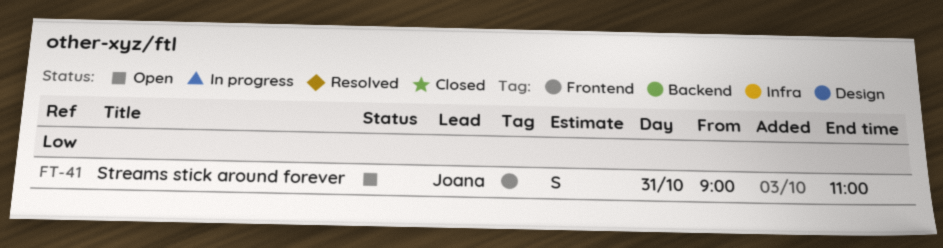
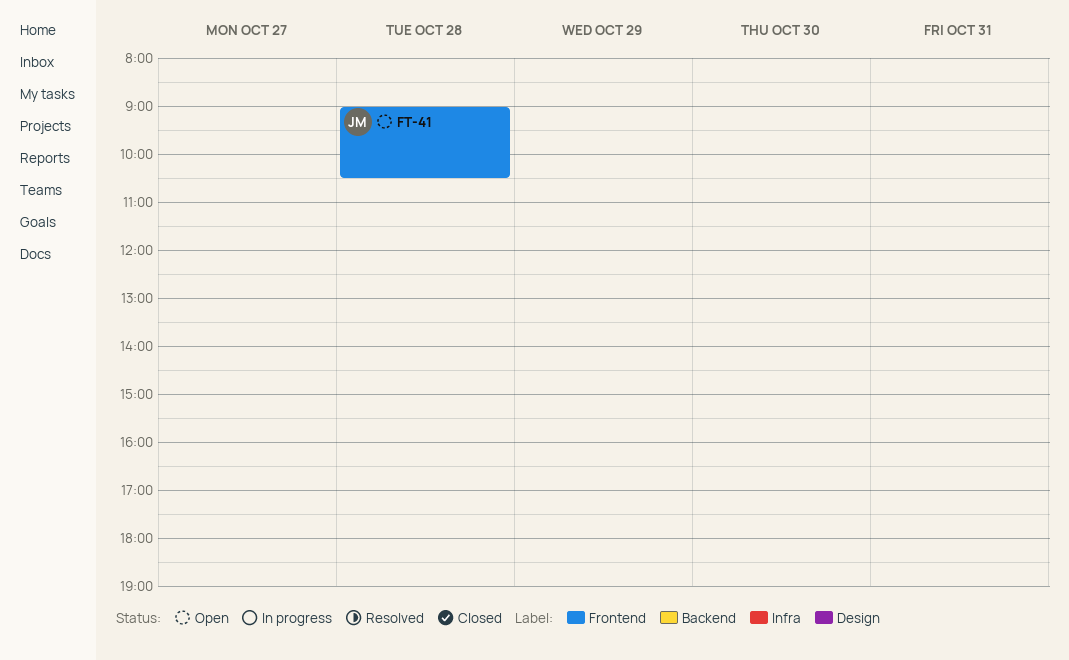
FT-41, day: Oct 31 -> Oct 28
FT-41, ends: 11:00 -> 10:30

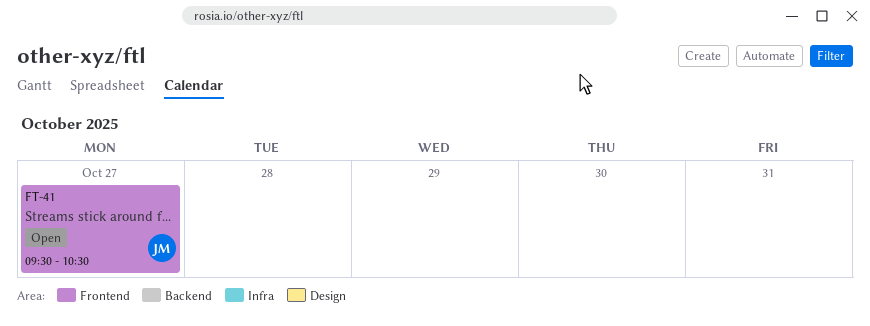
FT-41, day: Oct 28 -> Oct 27
FT-41, begins: 09:00 -> 09:30

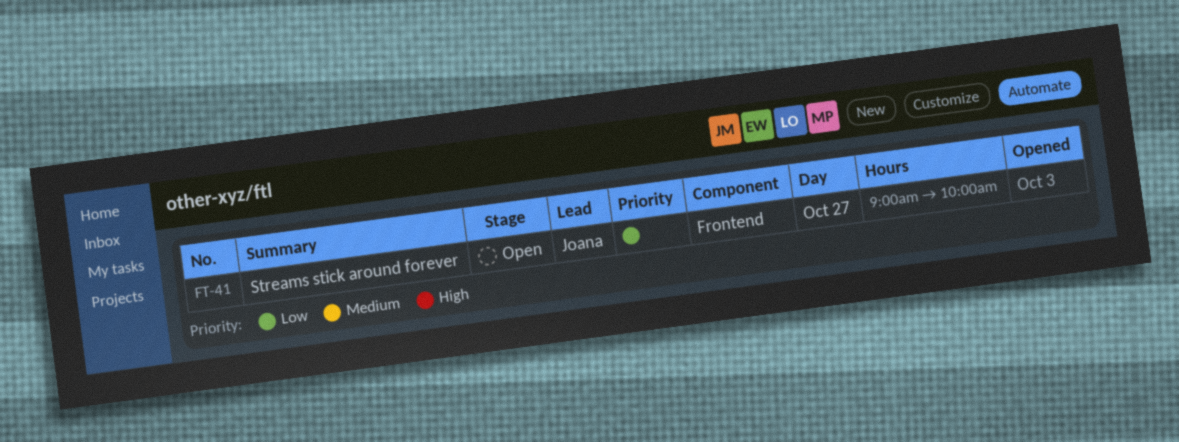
FT-41, begins: 09:30 -> 09:00
FT-41, ends: 10:30 -> 10:00

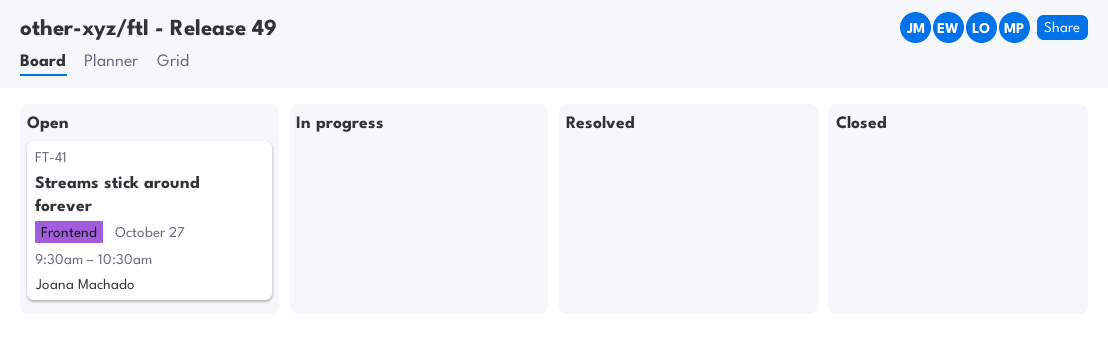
FT-41, begins: 09:00 -> 09:30
FT-41, ends: 10:00 -> 10:30

